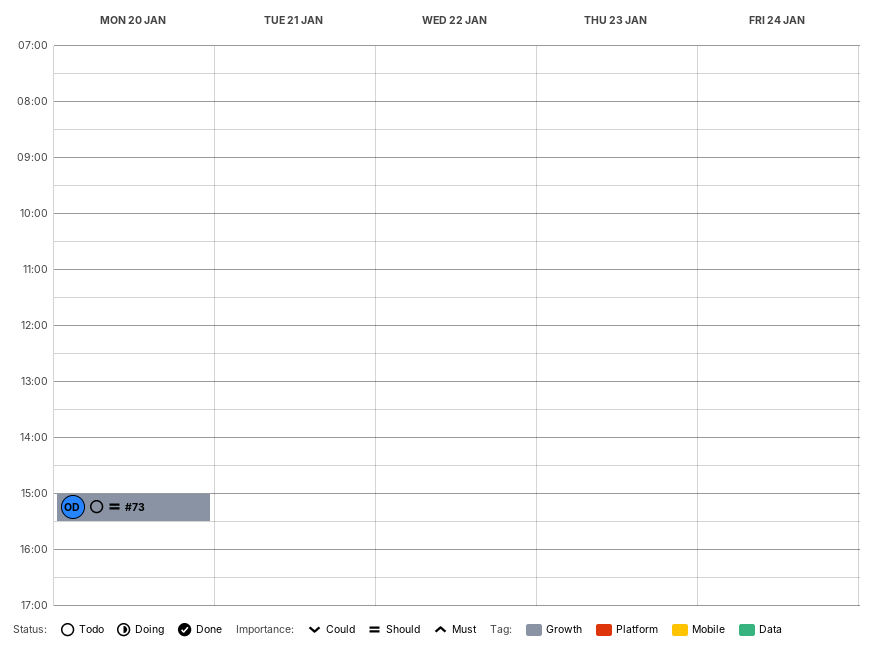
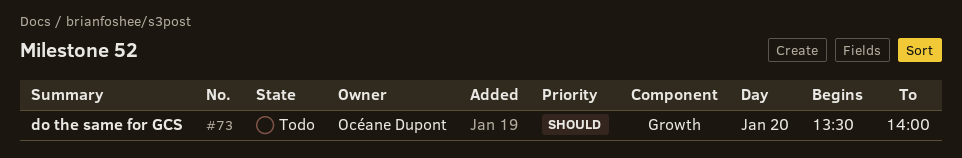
#73, begins: 15:00 -> 13:30
#73, ends: 15:30 -> 14:00

